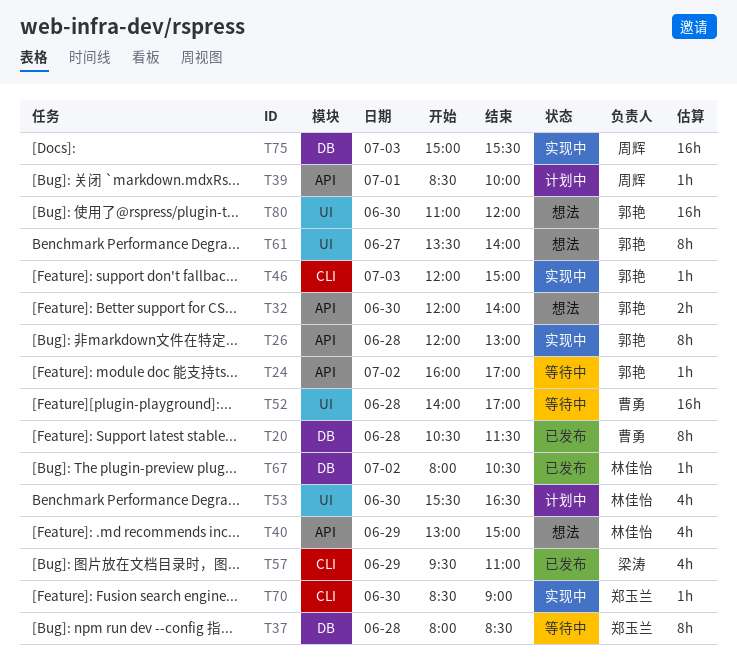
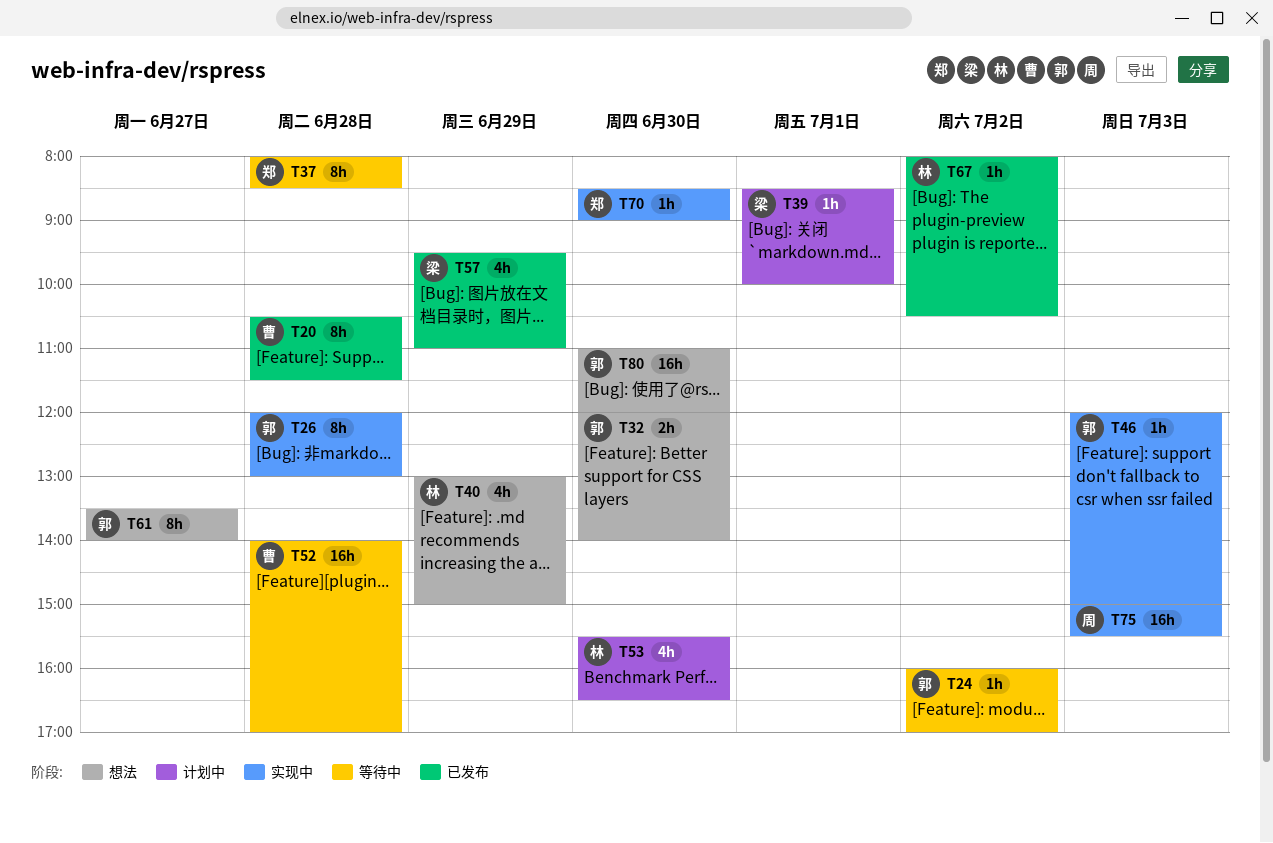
T39, owner: 周辉 -> 梁涛

